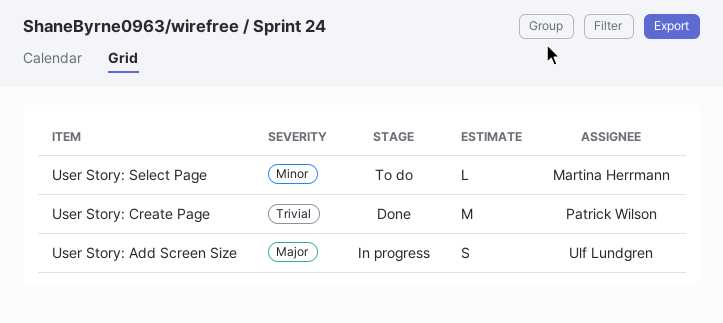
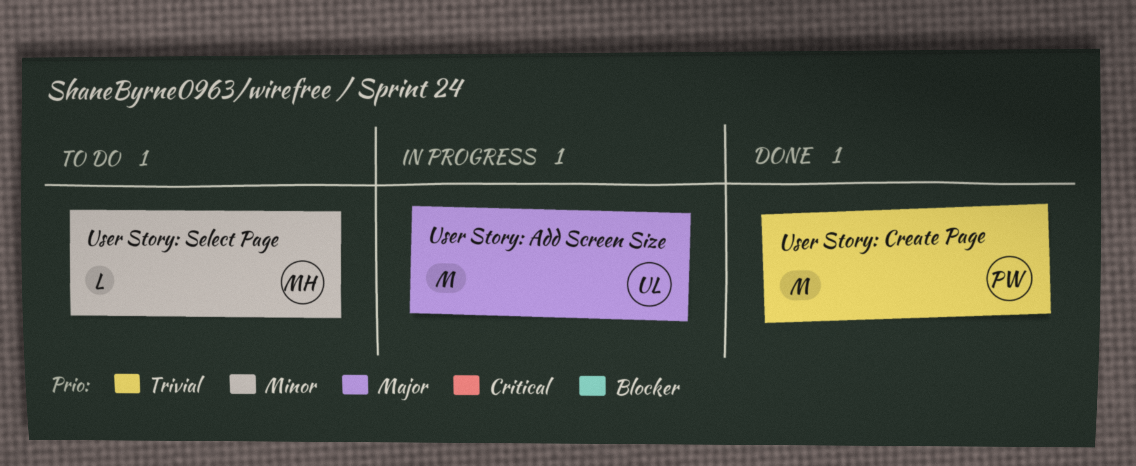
User Story: Add Screen Size, estimate: S -> M

